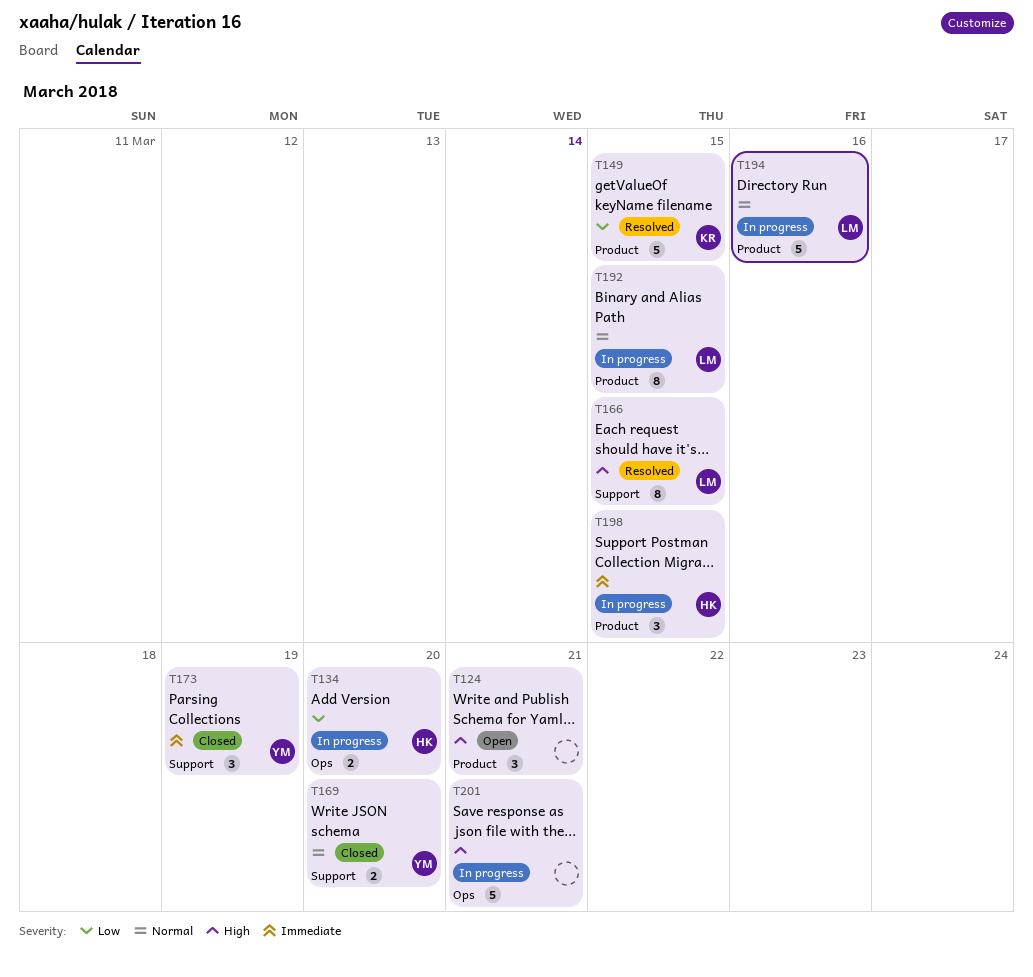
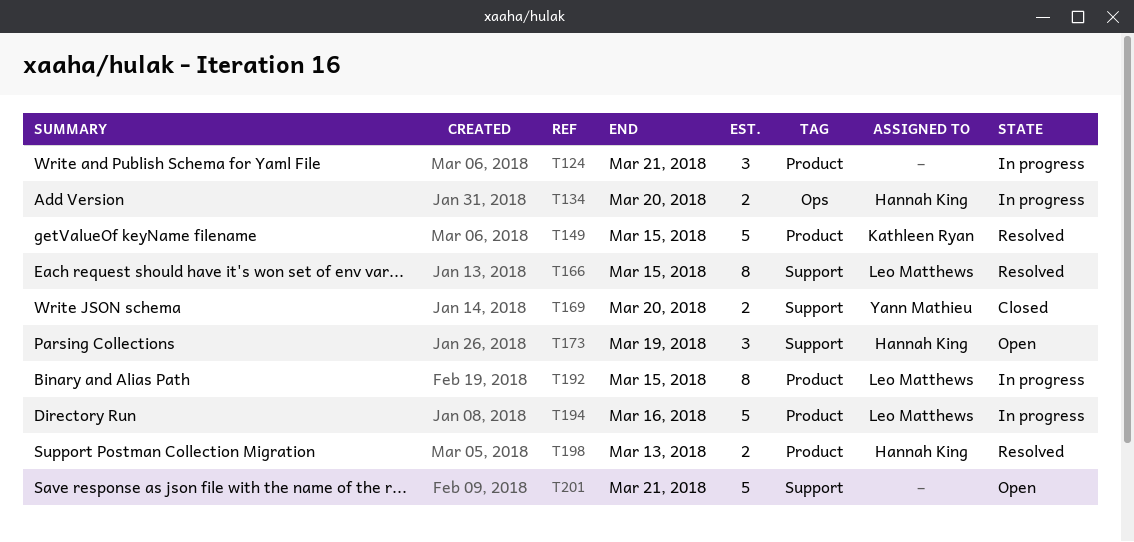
T124, status: Open -> In progress
T173, status: Closed -> Open
T173, owner: Yann Mathieu -> Hannah King
T198, status: In progress -> Resolved
T198, estimate: 3 -> 2
T198, due: Mar 15 -> Mar 13
T201, status: In progress -> Open
T201, label: Ops -> Support

